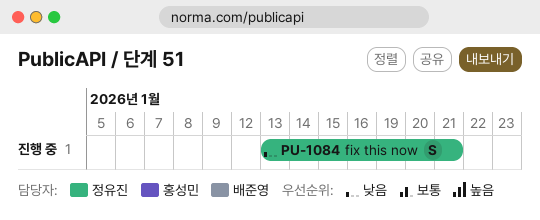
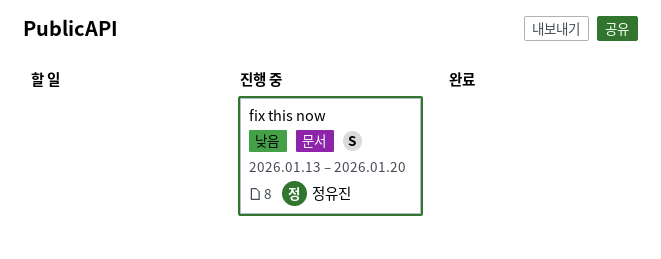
fix this now, due: Jan 21 -> Jan 20

